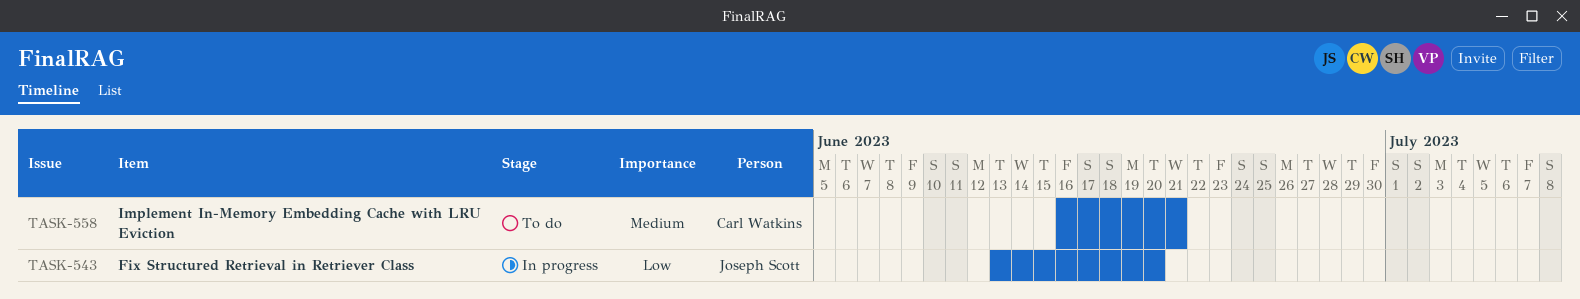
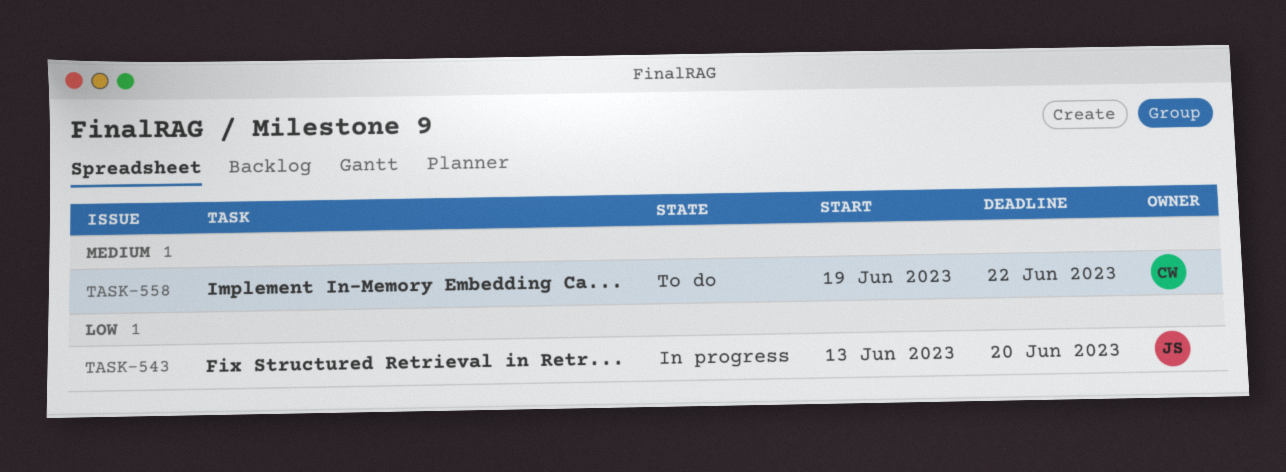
TASK-558, start: Jun 16 -> Jun 19
TASK-558, due: Jun 21 -> Jun 22

